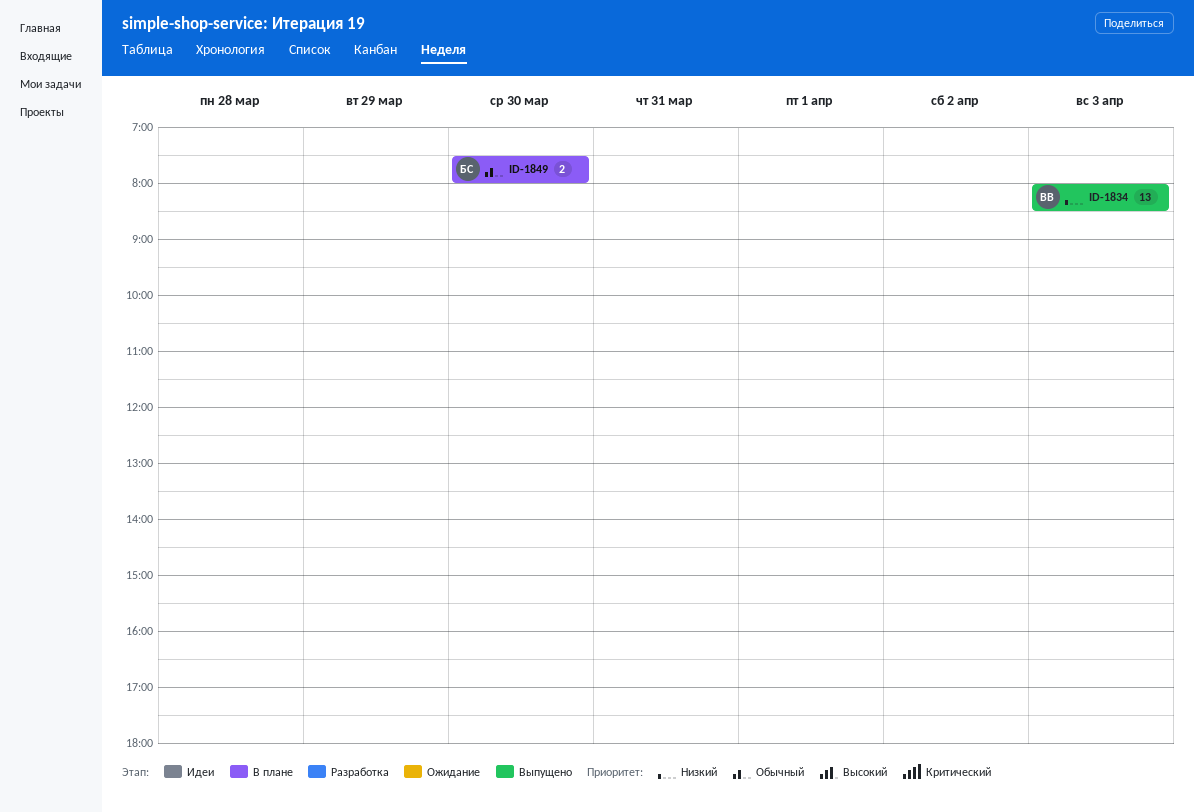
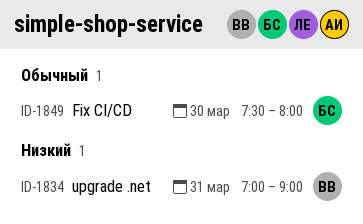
ID-1834, day: Apr 3 -> Mar 31
ID-1834, begins: 08:00 -> 07:00
ID-1834, ends: 08:30 -> 09:00

